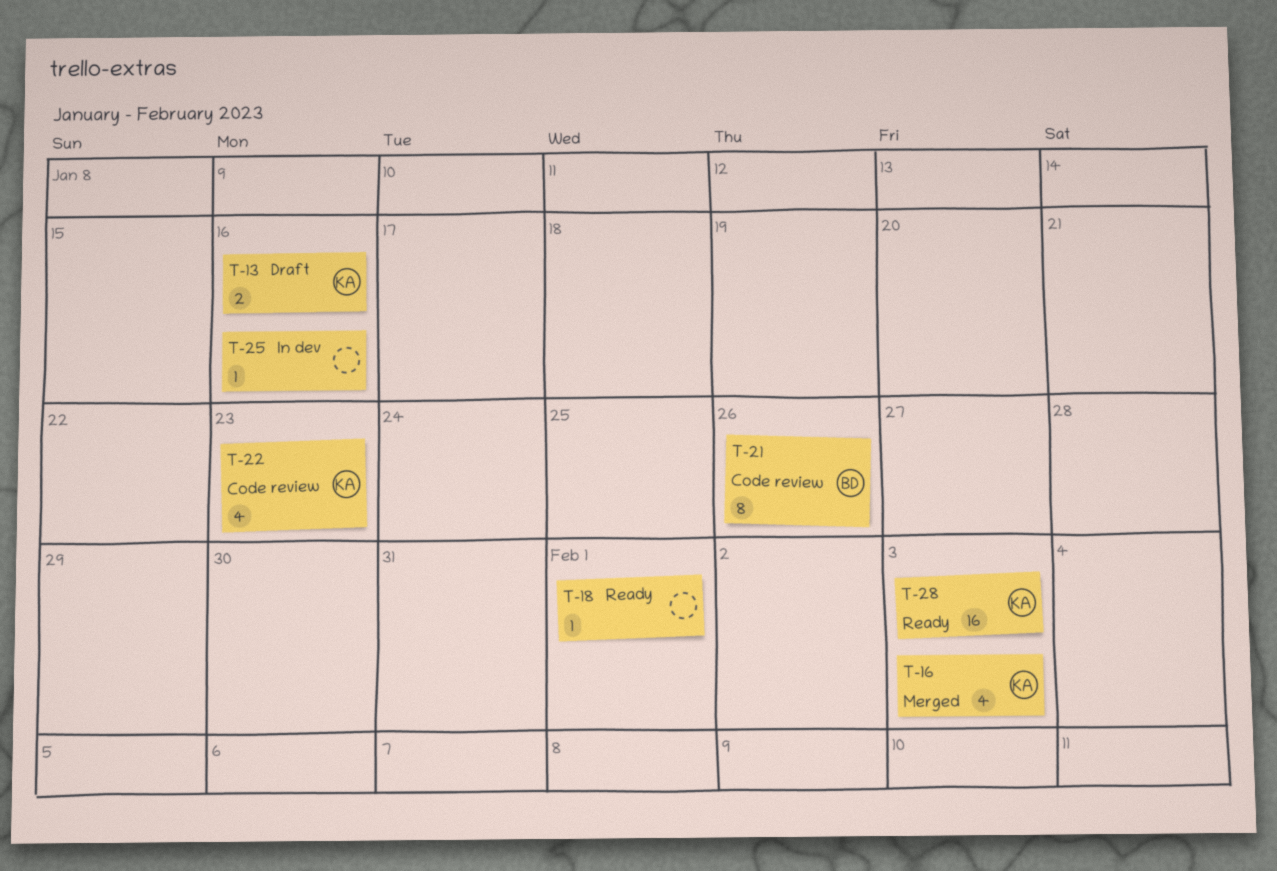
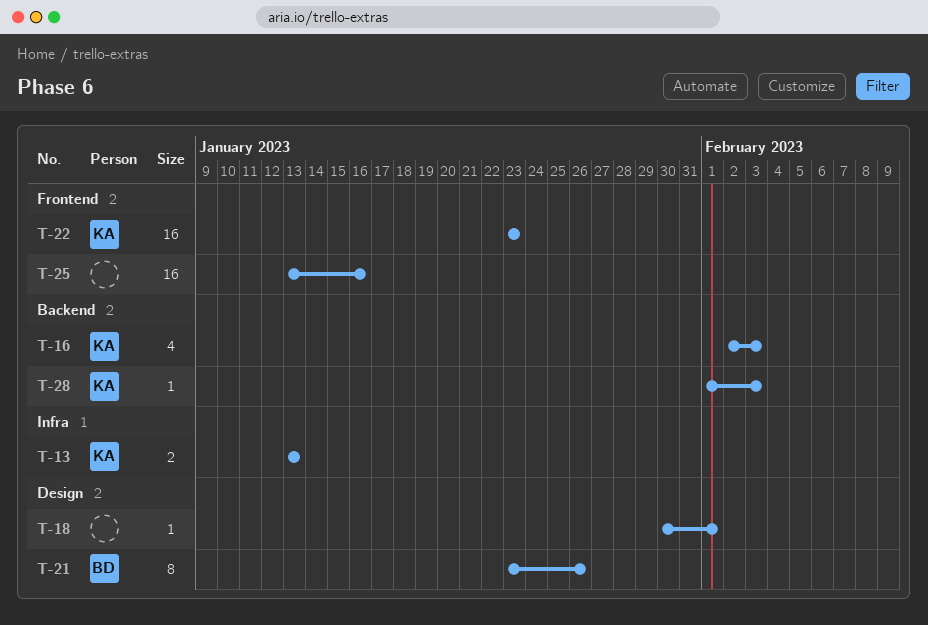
T-13, due: Jan 16 -> Jan 13
T-22, estimate: 4 -> 16
T-25, estimate: 1 -> 16
T-28, estimate: 16 -> 1

